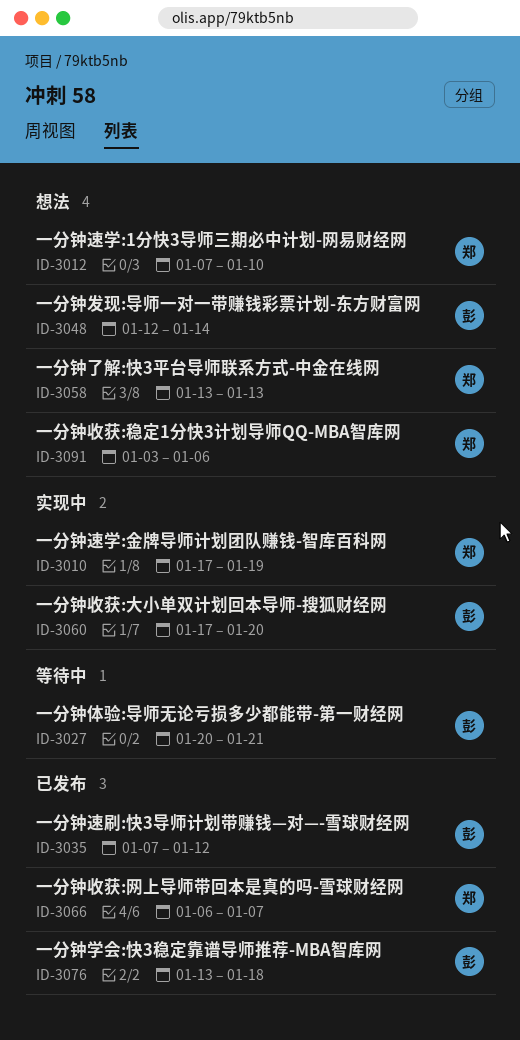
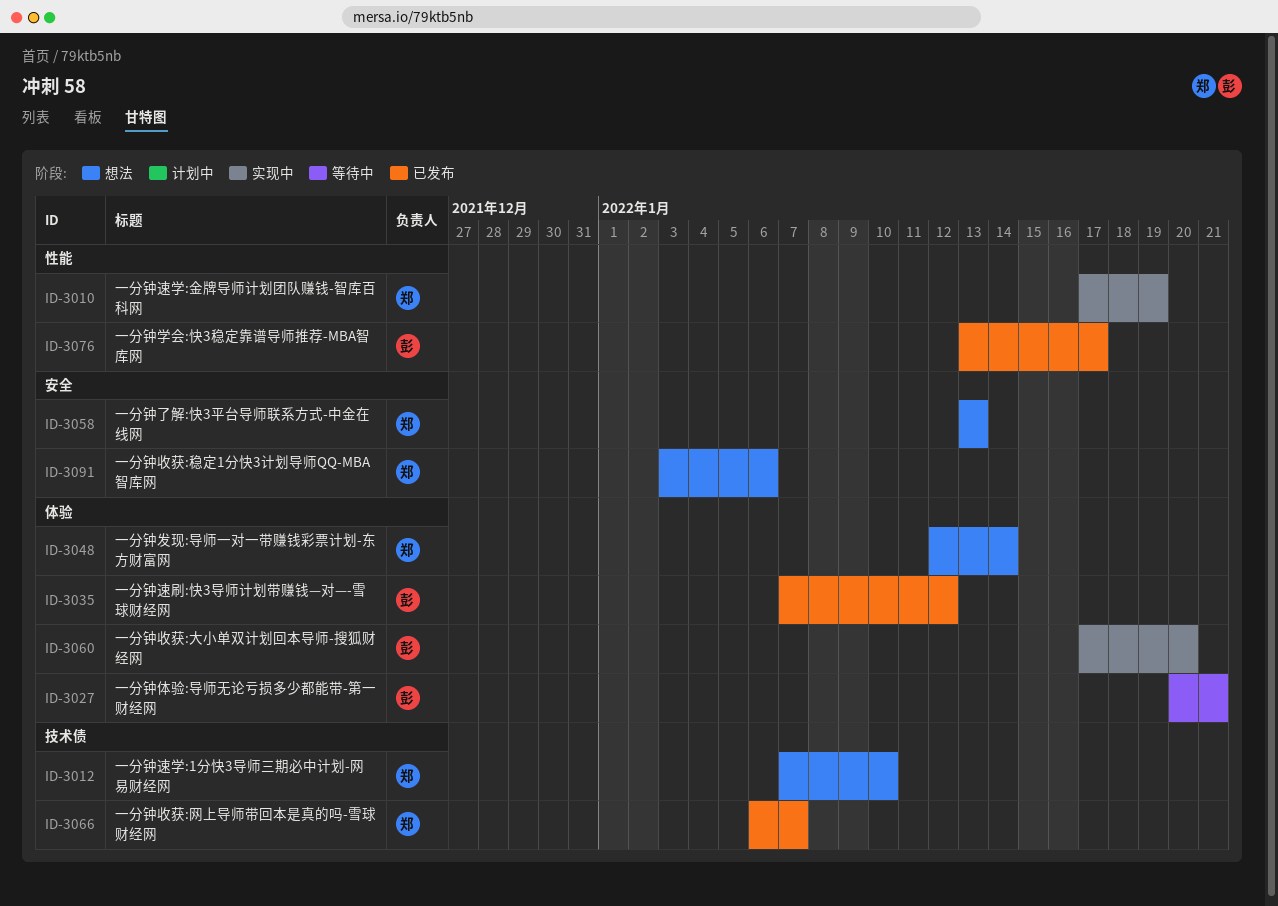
ID-3048, owner: 彭 -> 郑
ID-3076, due: Jan 18 -> Jan 17

